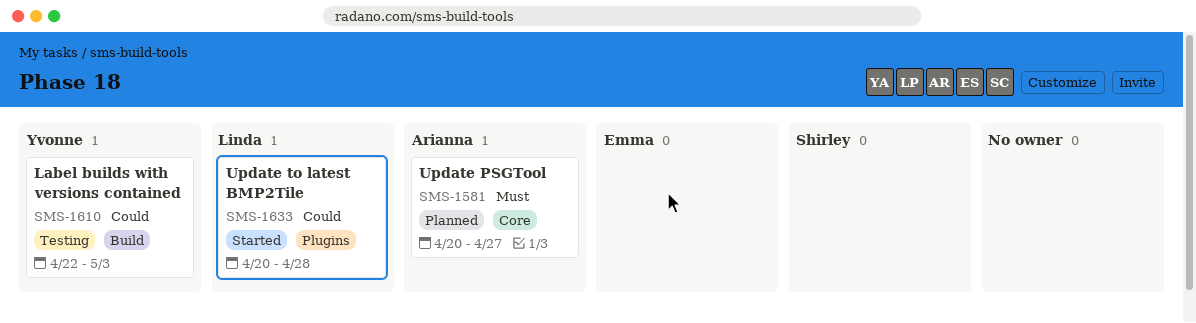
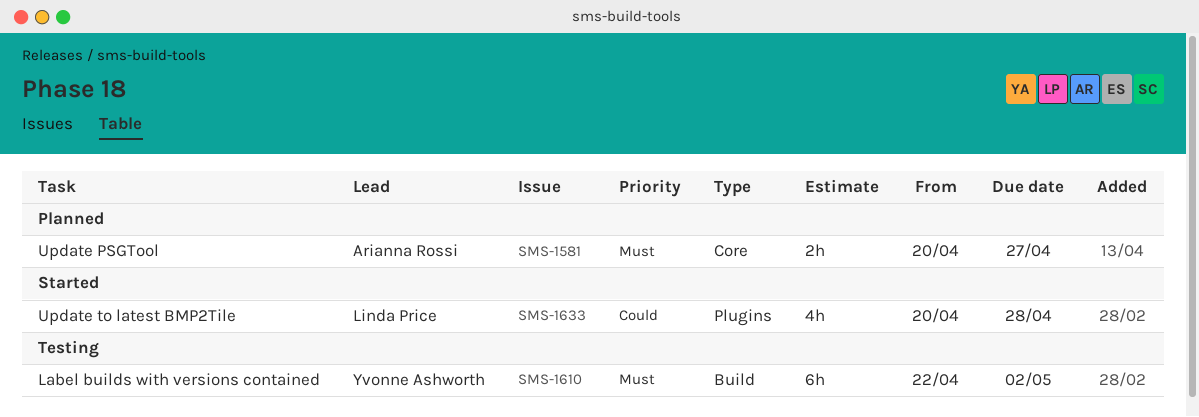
SMS-1610, priority: Could -> Must
SMS-1610, due: May 3 -> May 2

